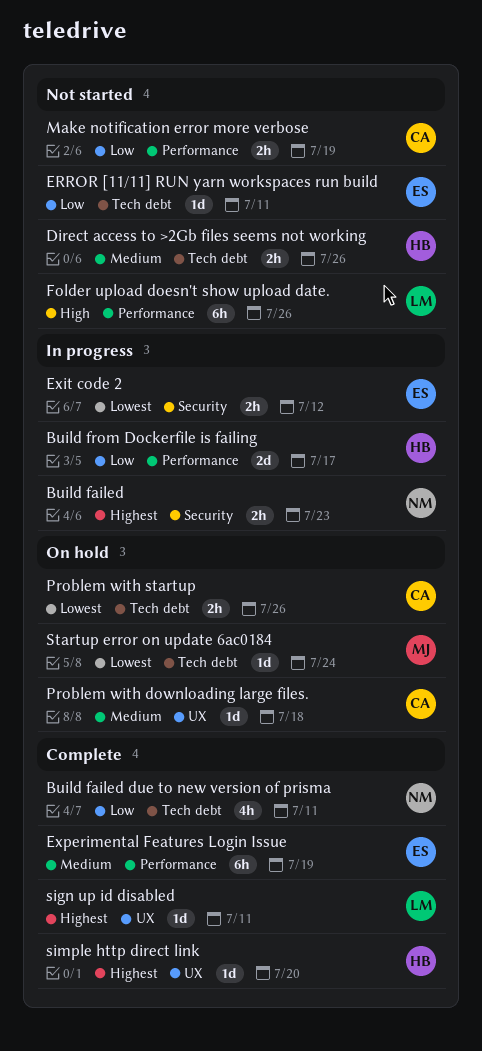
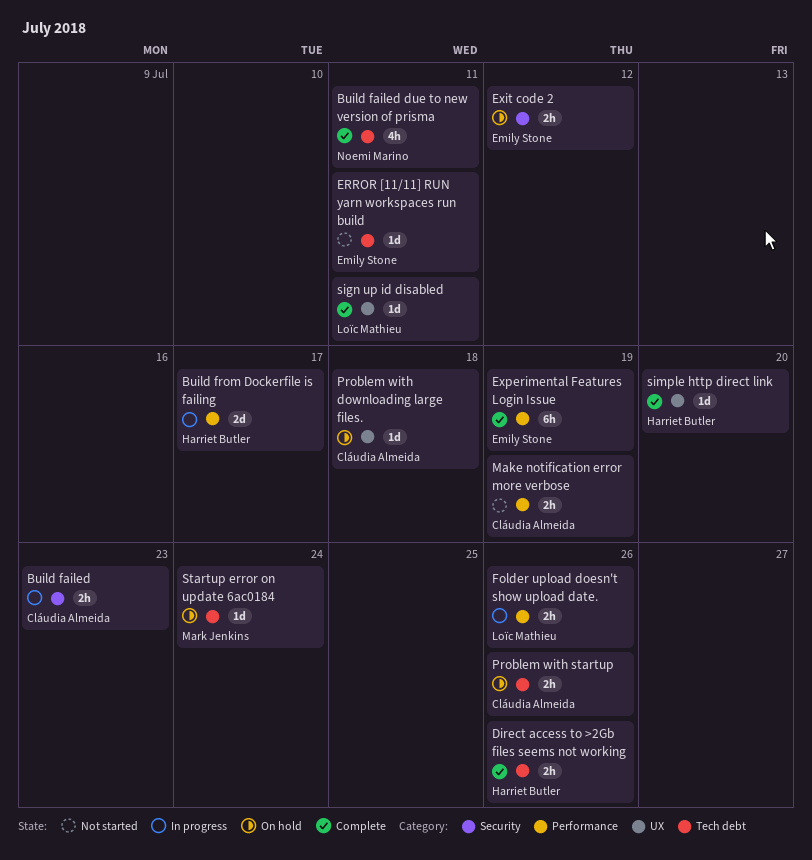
Build failed, owner: Noemi Marino -> Cláudia Almeida
Direct access to >2Gb files seems not working, status: Not started -> Complete
Exit code 2, status: In progress -> On hold
Folder upload doesn't show upload date., status: Not started -> In progress
Folder upload doesn't show upload date., estimate: 6h -> 2h

